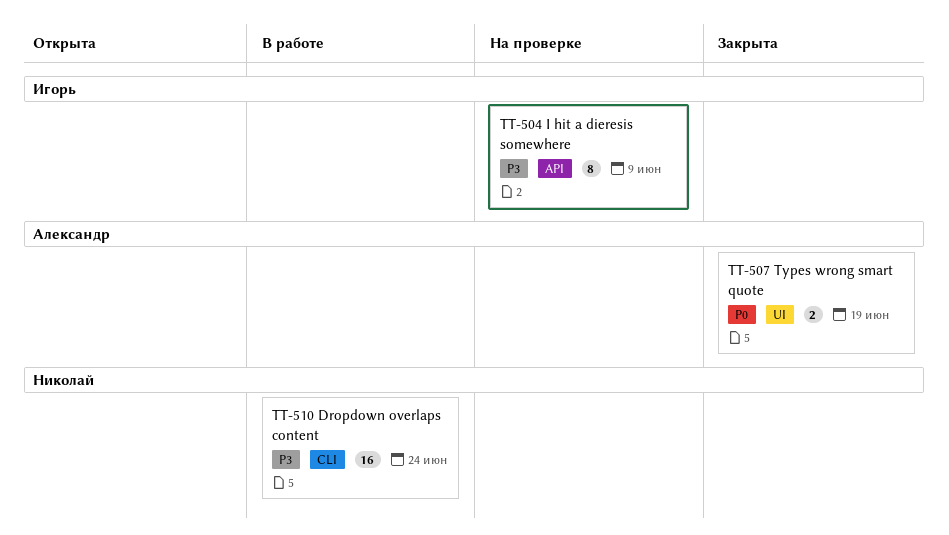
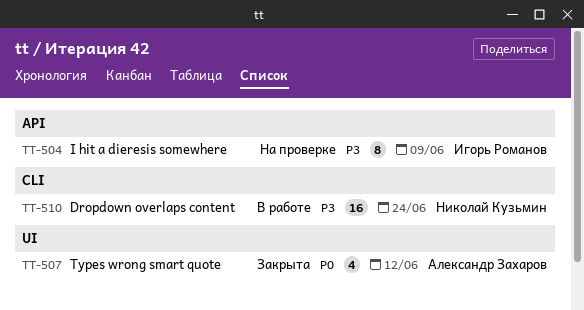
TT-507, estimate: 2 -> 4
TT-507, due: Jun 19 -> Jun 12

